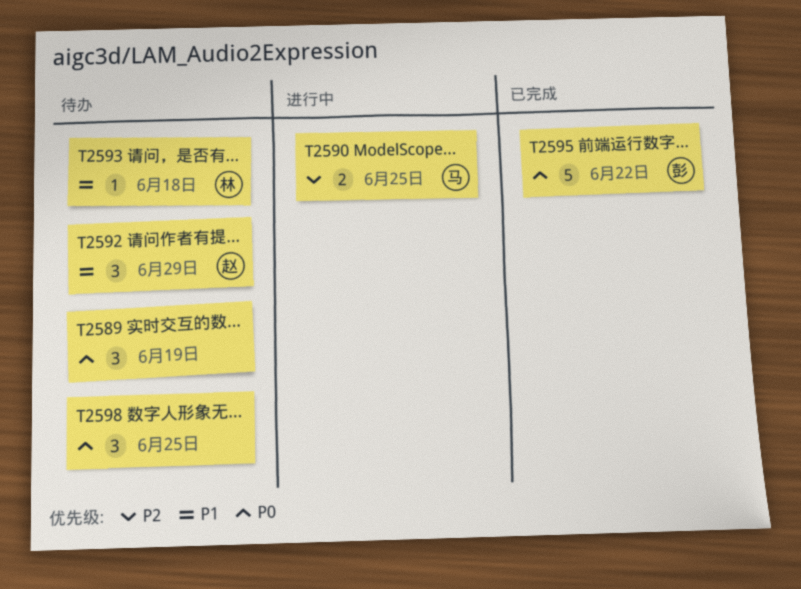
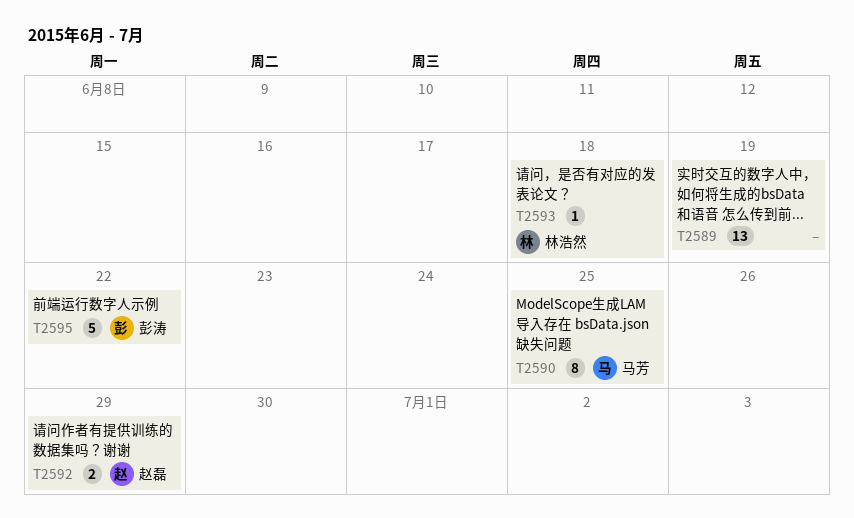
T2589, estimate: 3 -> 13
T2590, estimate: 2 -> 8
T2592, estimate: 3 -> 2
T2598: present -> none

